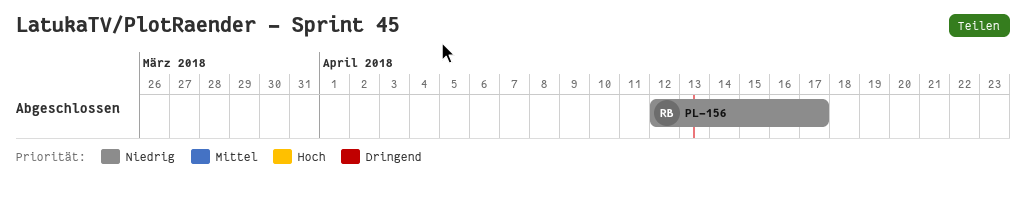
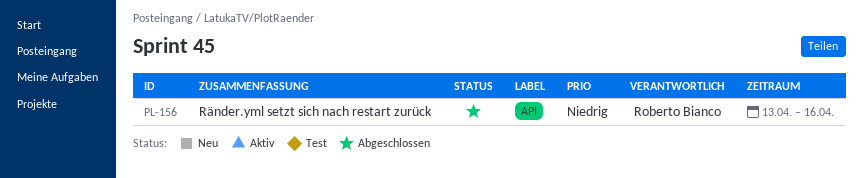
PL-156, start: Apr 12 -> Apr 13
PL-156, due: Apr 17 -> Apr 16

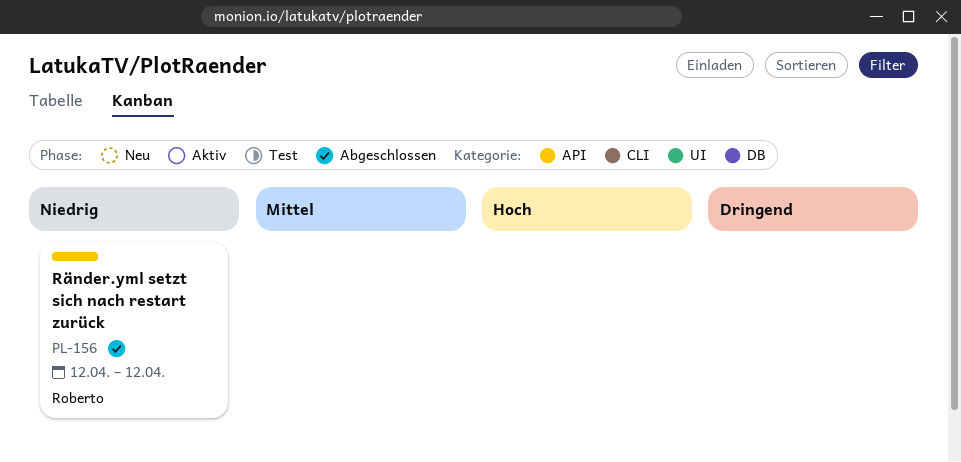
PL-156, start: Apr 13 -> Apr 12
PL-156, due: Apr 16 -> Apr 12

